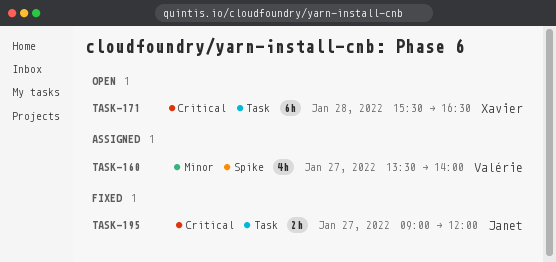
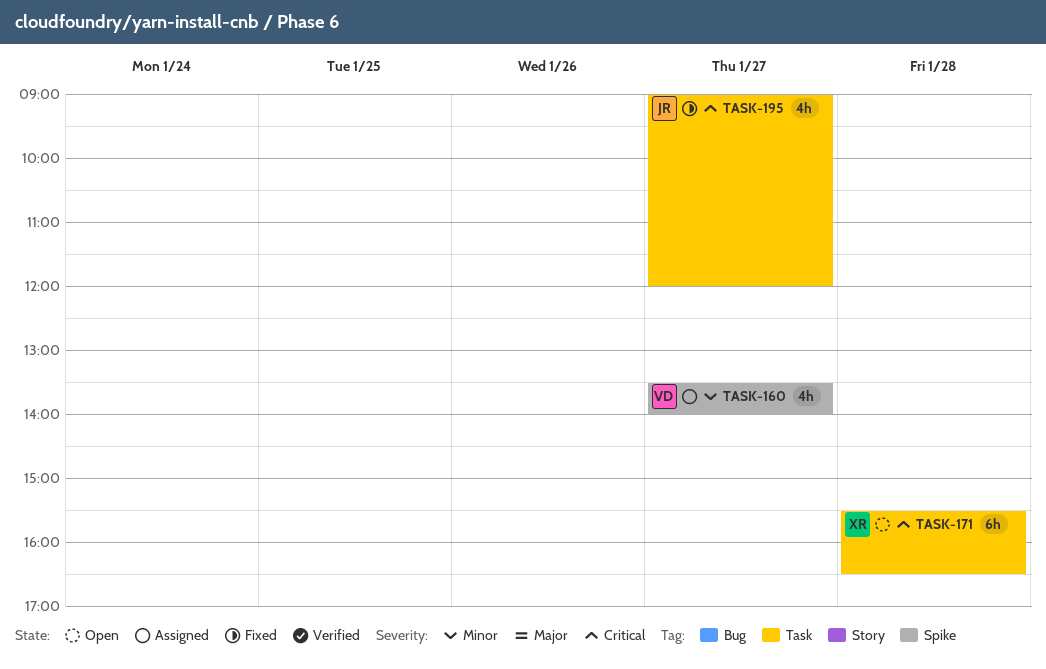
TASK-195, estimate: 2h -> 4h

